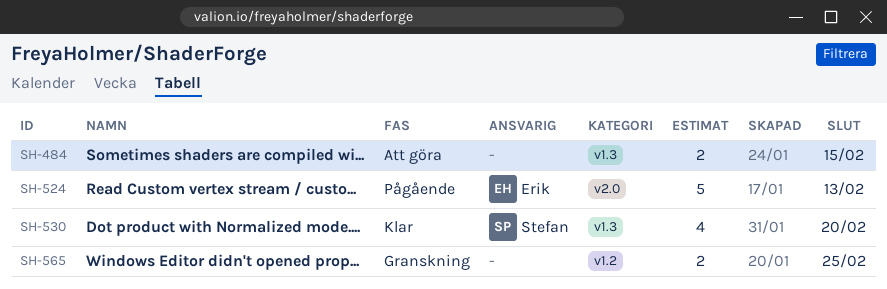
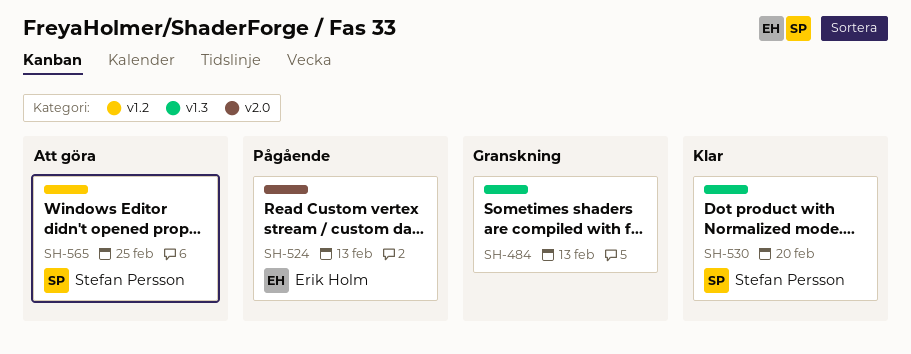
SH-484, status: Att göra -> Granskning
SH-484, due: Feb 15 -> Feb 13
SH-565, status: Granskning -> Att göra
SH-565, owner: none -> Stefan Persson

